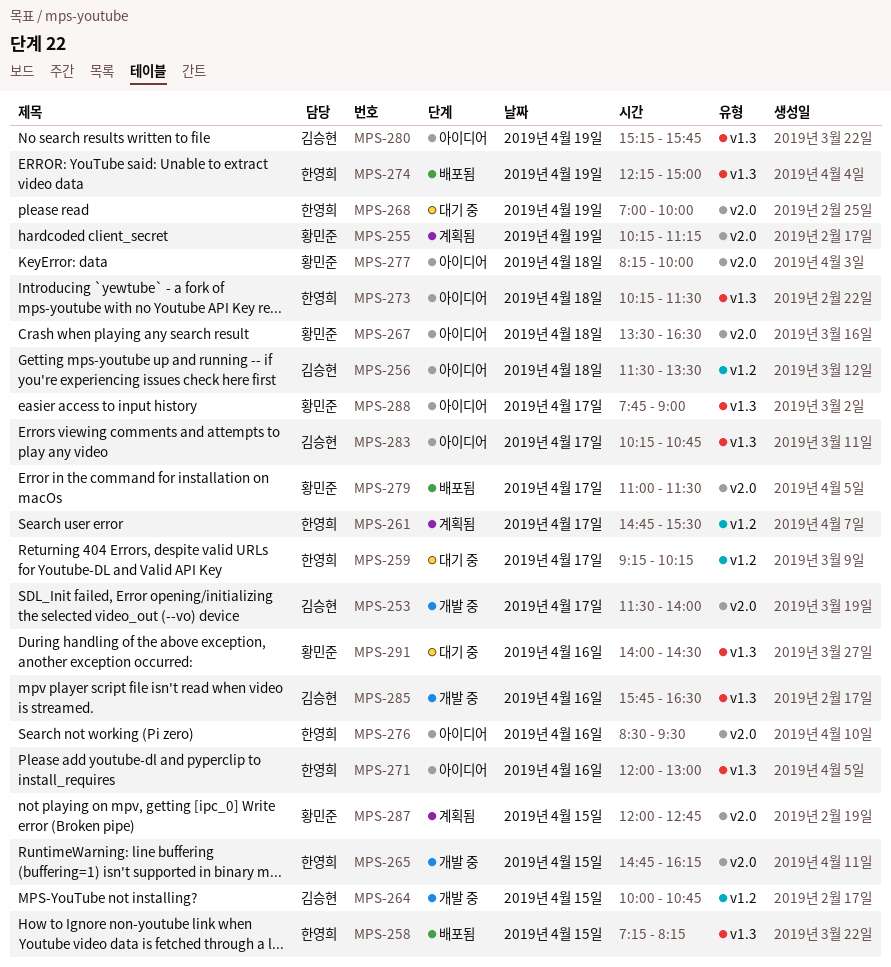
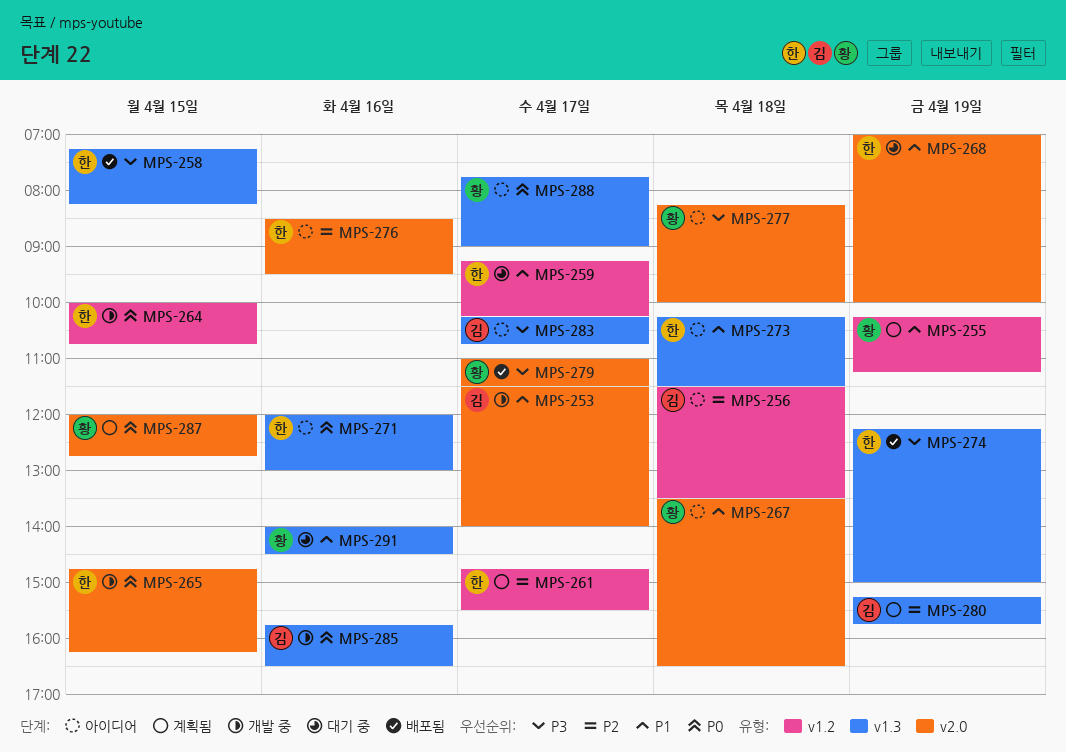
MPS-255, label: v2.0 -> v1.2
MPS-264, owner: 김승현 -> 한영희
MPS-280, status: 아이디어 -> 계획됨

